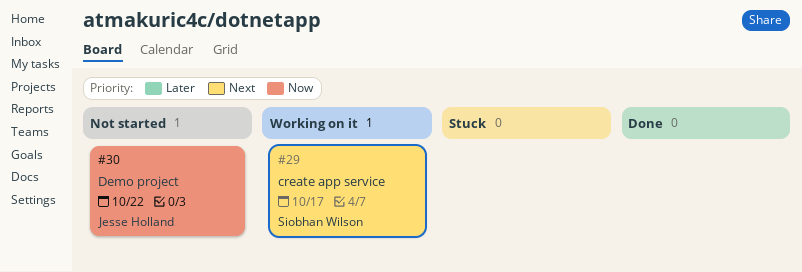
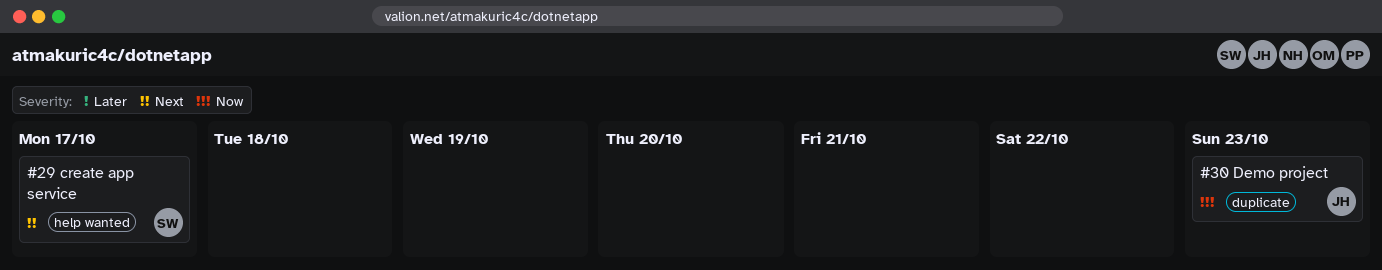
#30, due: Oct 22 -> Oct 23

